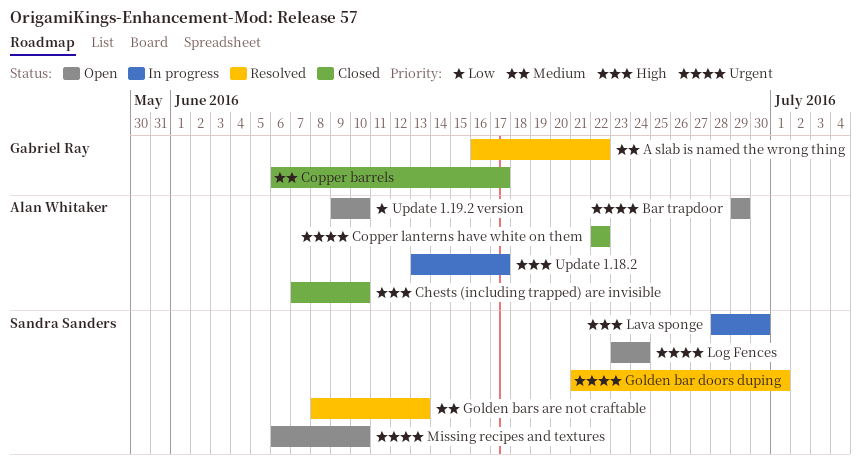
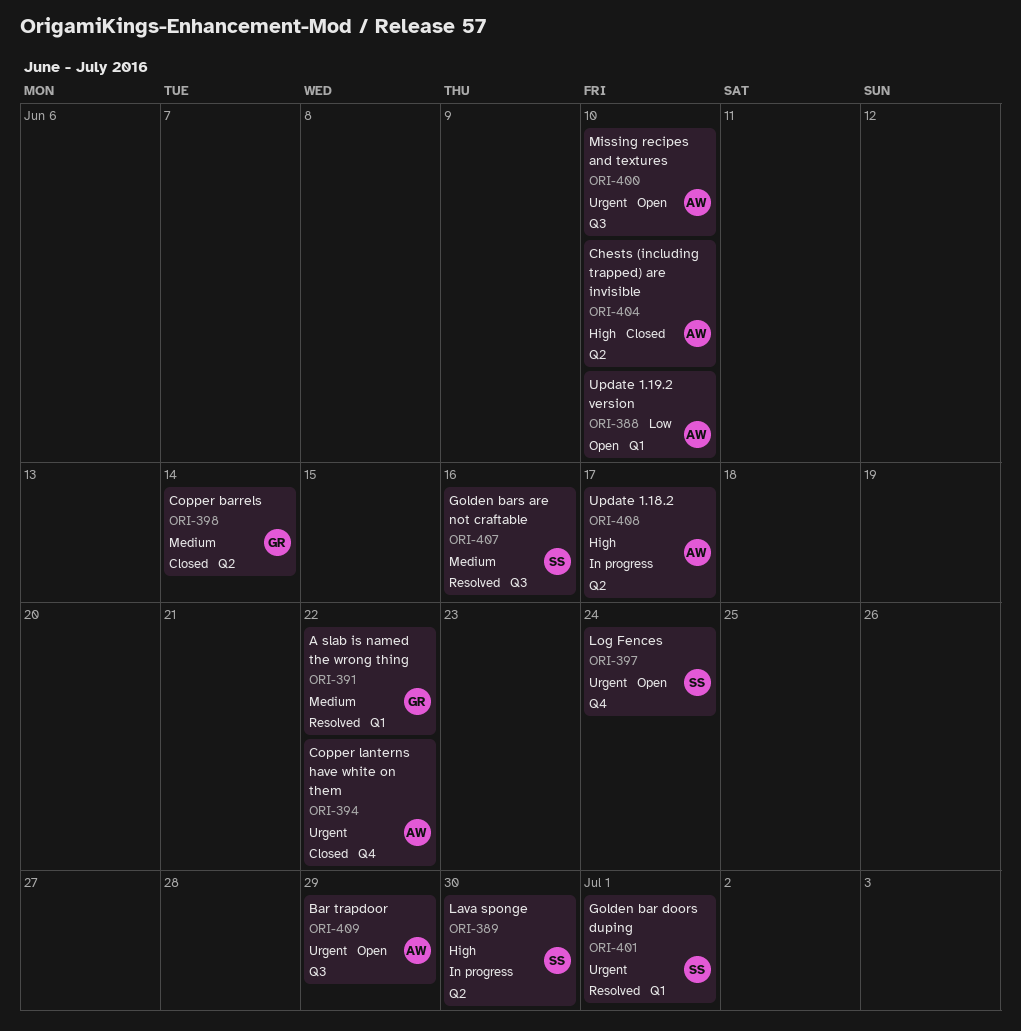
Copper barrels, due: Jun 17 -> Jun 14
Golden bars are not craftable, due: Jun 13 -> Jun 16
Missing recipes and textures, owner: Sandra Sanders -> Alan Whitaker

